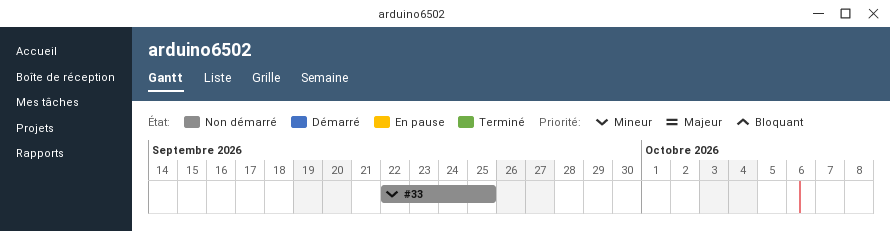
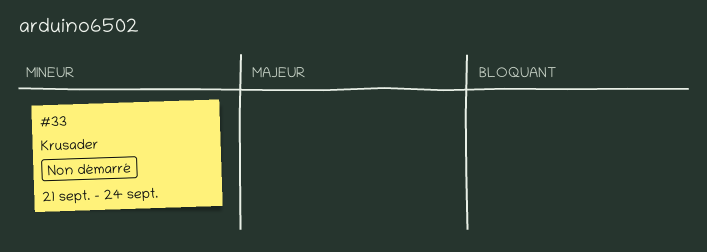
#33, start: Sep 22 -> Sep 21
#33, due: Sep 25 -> Sep 24

